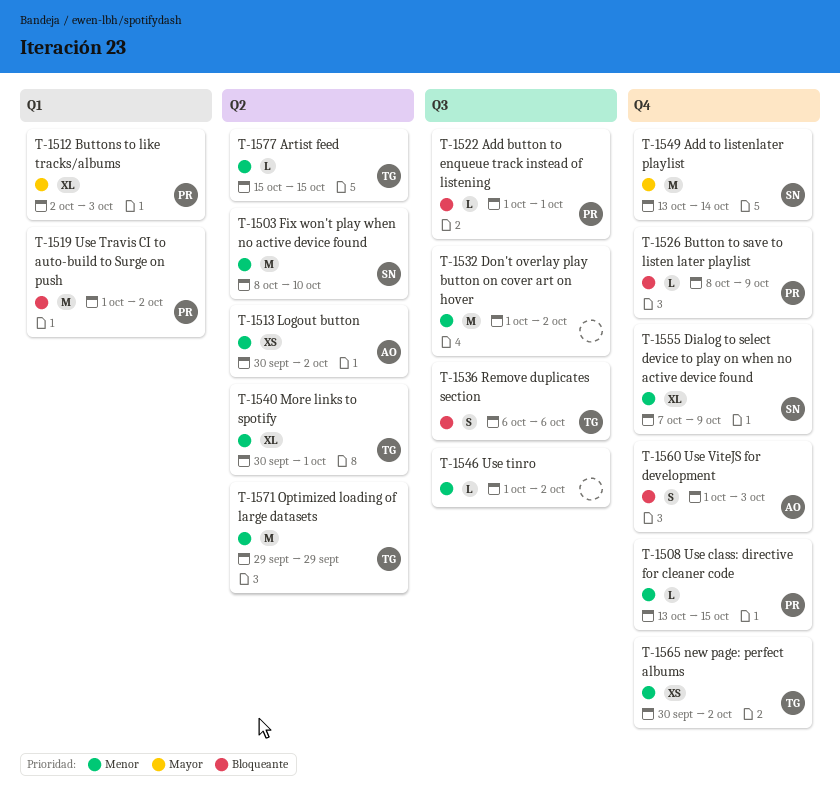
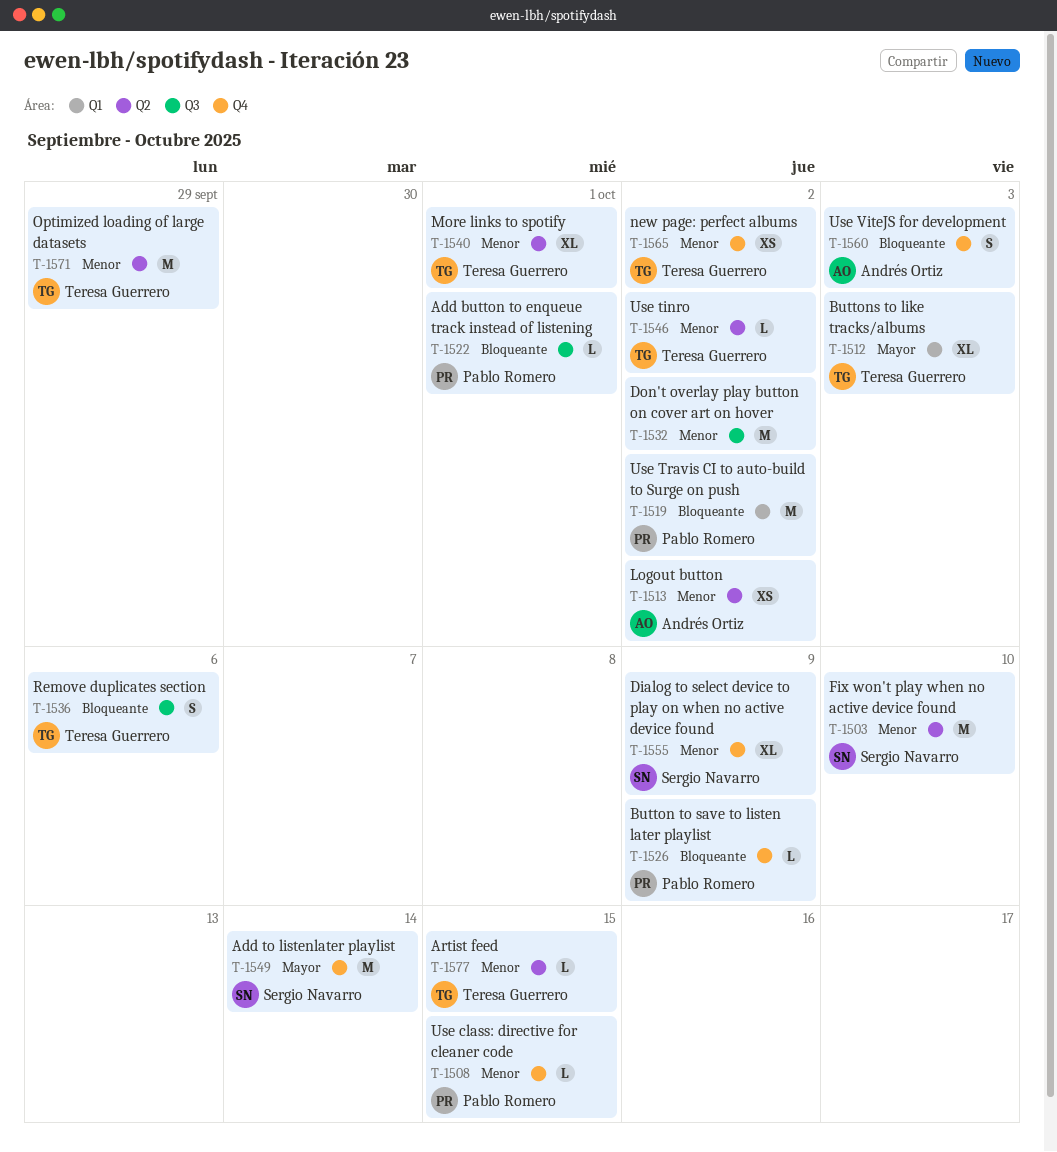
T-1512, owner: Pablo Romero -> Teresa Guerrero
T-1546, owner: none -> Teresa Guerrero
T-1546, label: Q3 -> Q2

